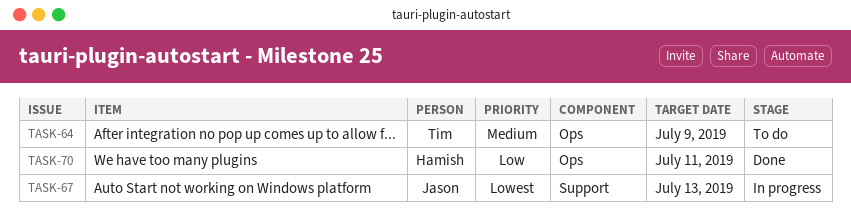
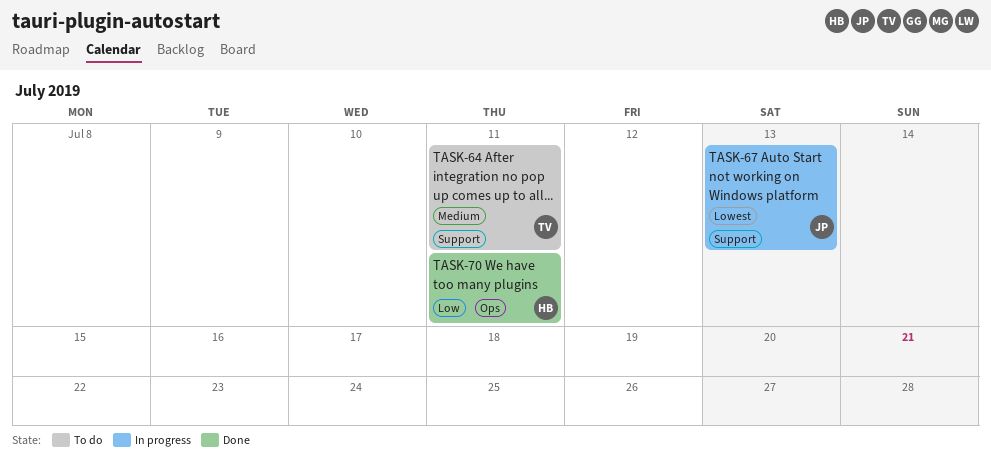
TASK-64, label: Ops -> Support
TASK-64, due: Jul 9 -> Jul 11

